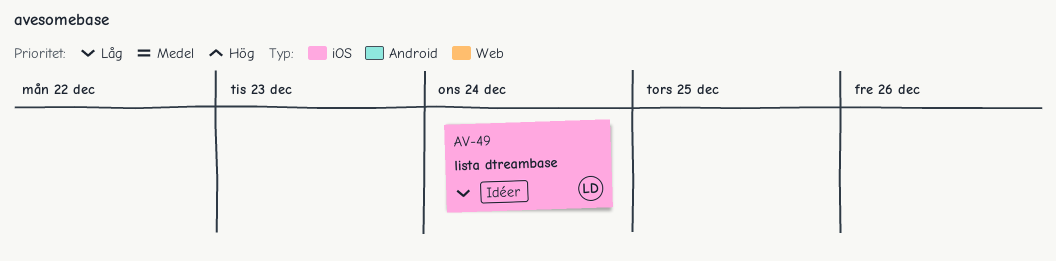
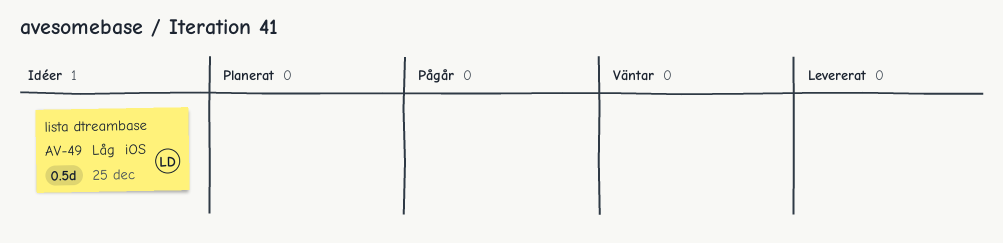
AV-49, due: Dec 24 -> Dec 25

